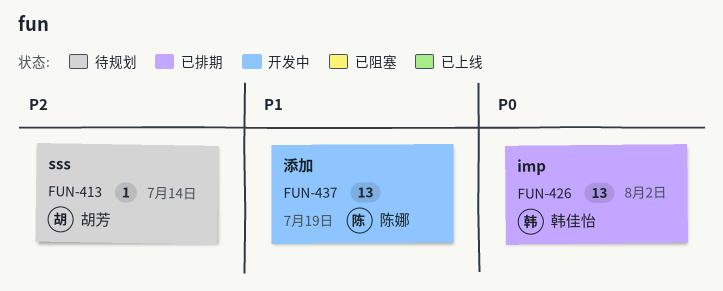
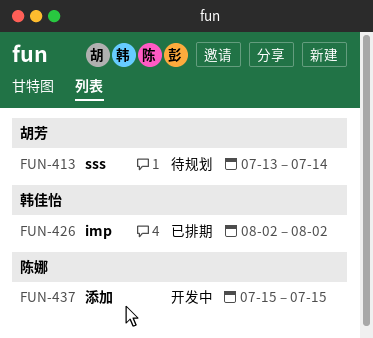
FUN-437, due: Jul 19 -> Jul 15

